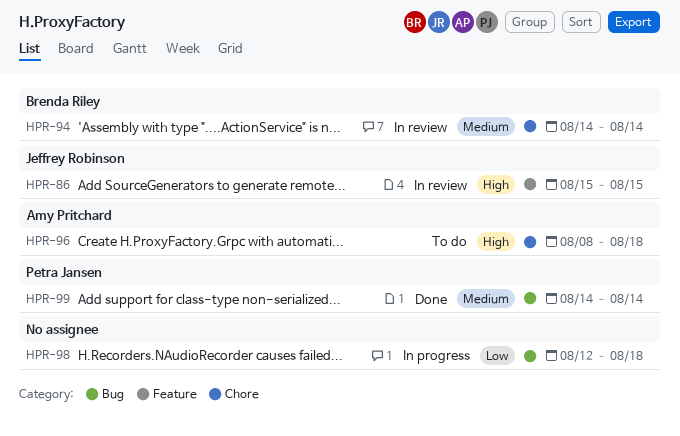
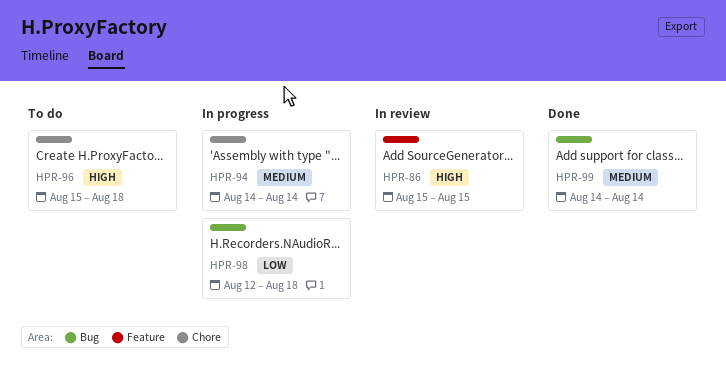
HPR-94, status: In review -> In progress
HPR-96, start: Aug 8 -> Aug 15

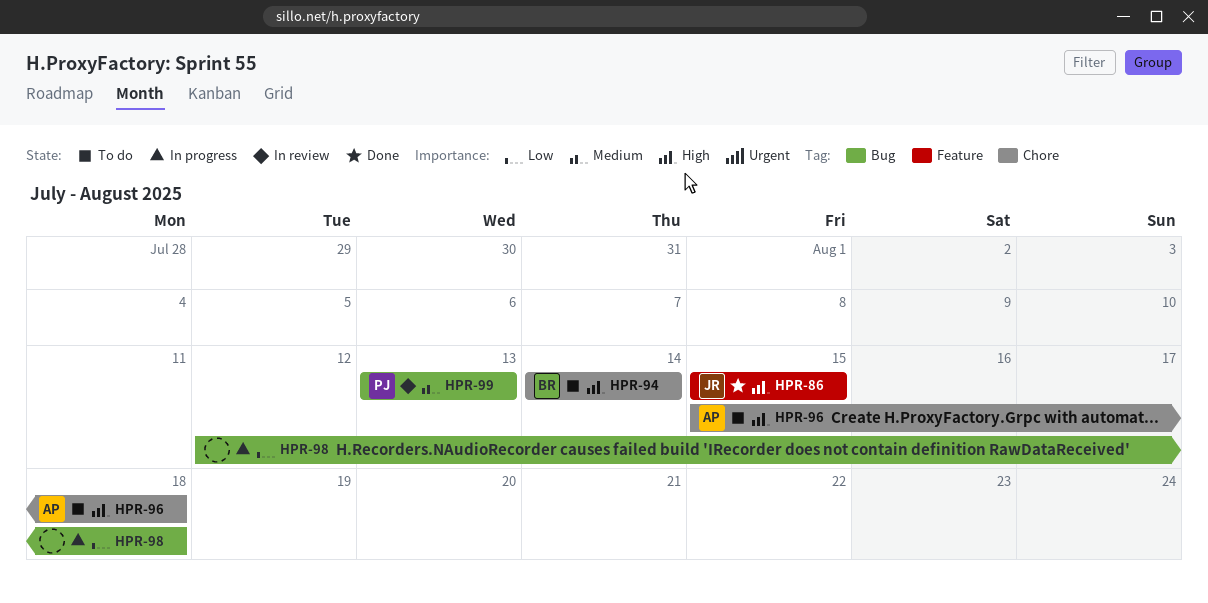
HPR-86, status: In review -> Done
HPR-94, status: In progress -> To do
HPR-94, priority: Medium -> High
HPR-99, status: Done -> In review
HPR-99, start: Aug 14 -> Aug 13
HPR-99, due: Aug 14 -> Aug 13

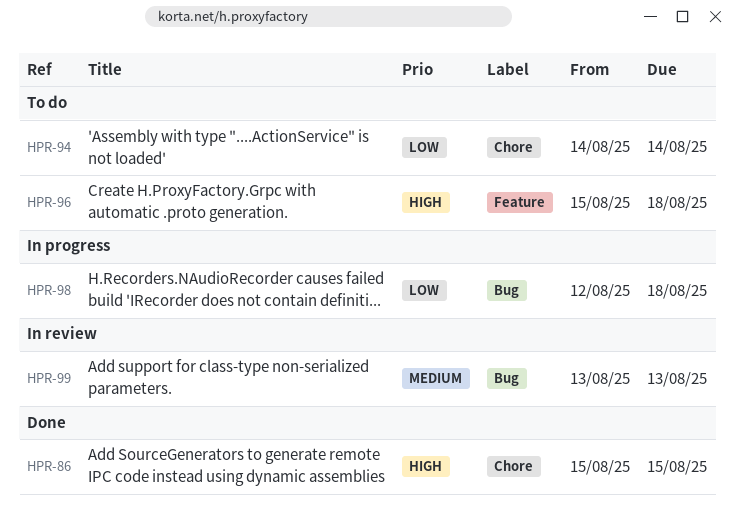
HPR-86, label: Feature -> Chore
HPR-94, priority: High -> Low
HPR-96, label: Chore -> Feature

